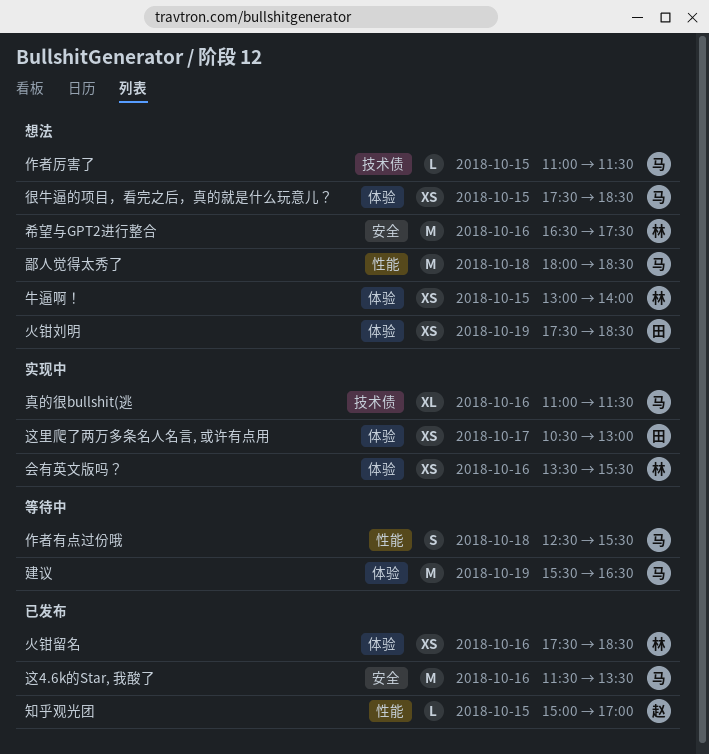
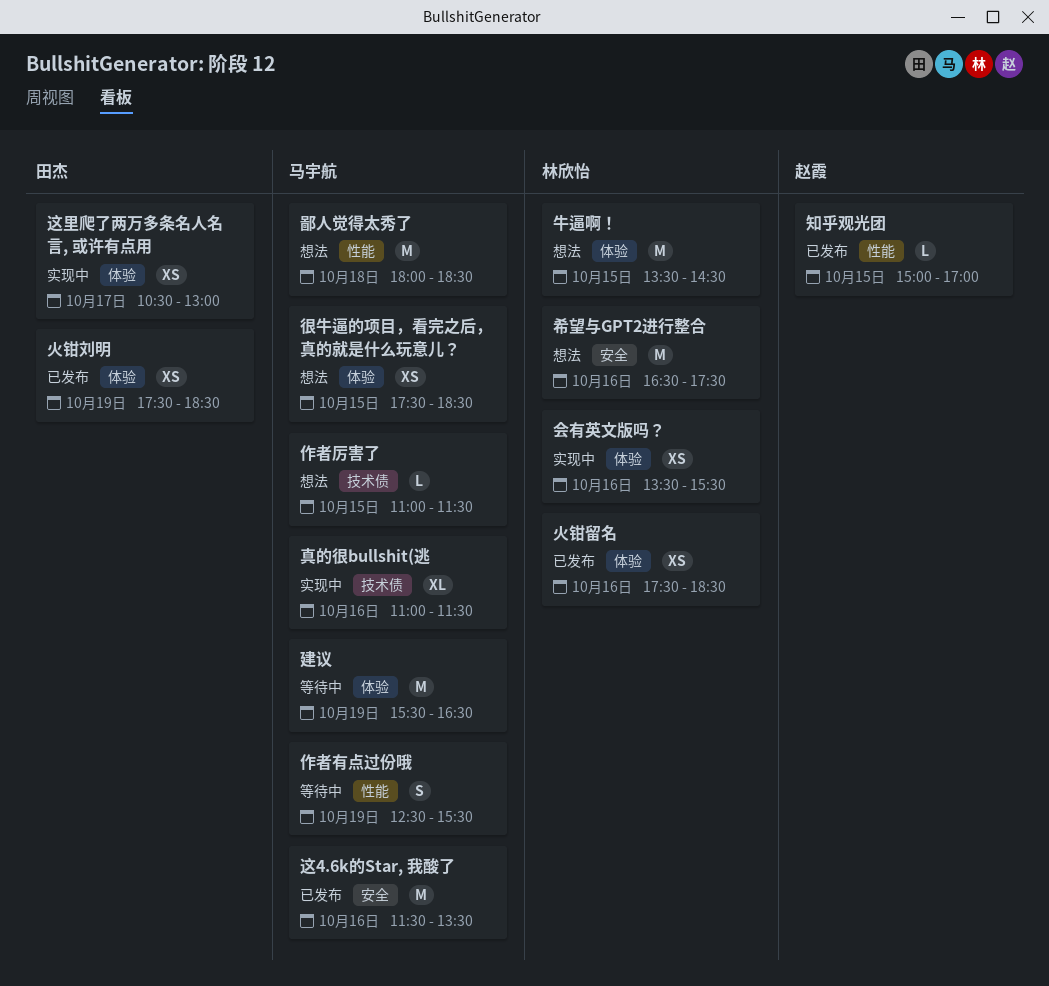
作者有点过份哦, day: Oct 18 -> Oct 19
火钳刘明, status: 想法 -> 已发布
牛逼啊！, estimate: XS -> M
牛逼啊！, begins: 13:00 -> 13:30
牛逼啊！, ends: 14:00 -> 14:30

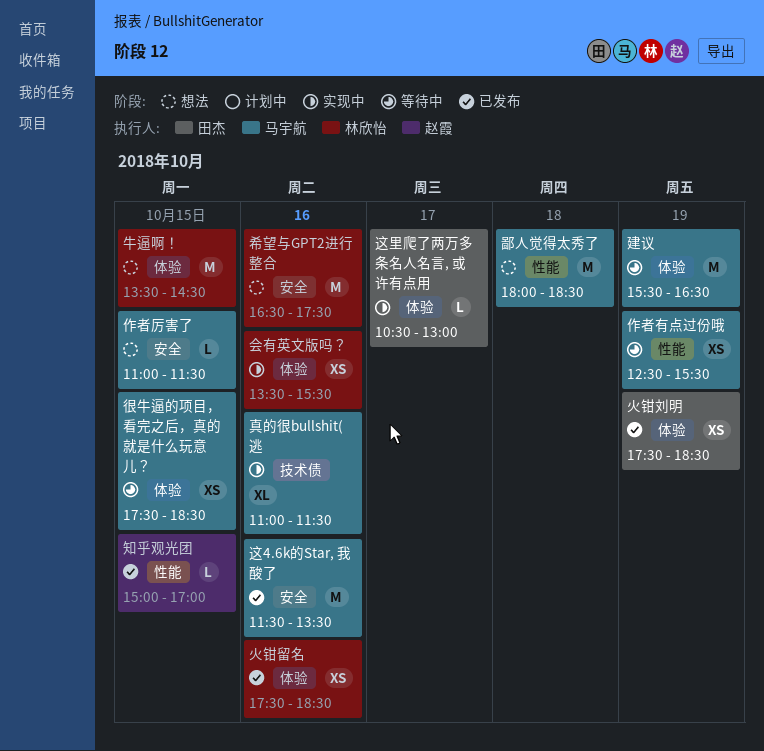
作者厉害了, label: 技术债 -> 安全
作者有点过份哦, estimate: S -> XS
很牛逼的项目，看完之后，真的就是什么玩意儿？, status: 想法 -> 等待中
这里爬了两万多条名人名言, 或许有点用, estimate: XS -> L

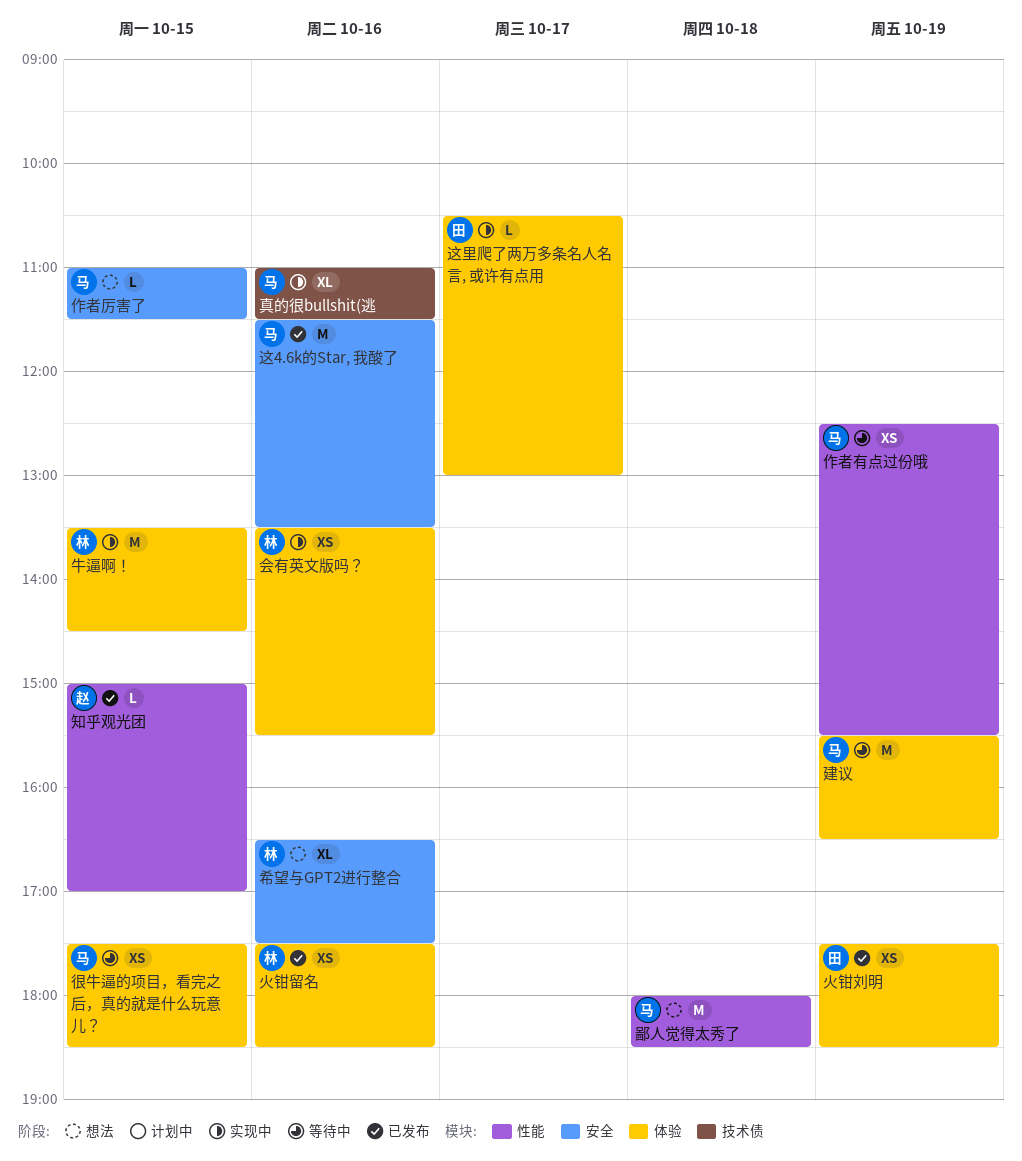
希望与GPT2进行整合, estimate: M -> XL
牛逼啊！, status: 想法 -> 实现中

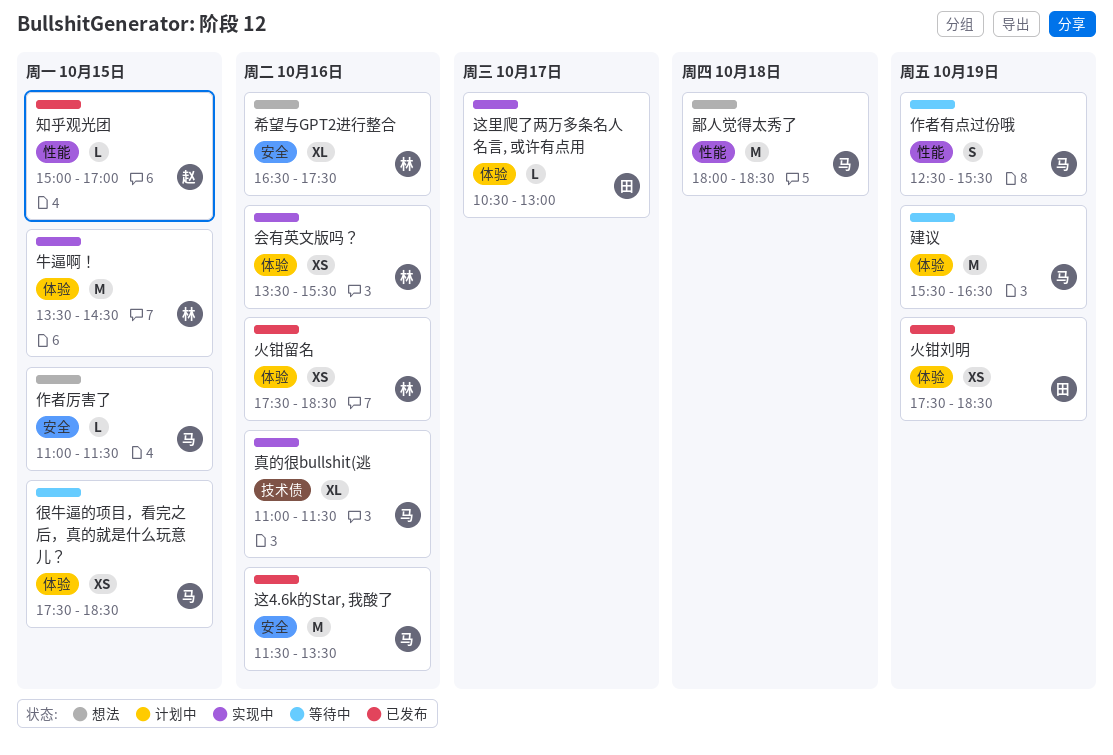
作者有点过份哦, estimate: XS -> S

